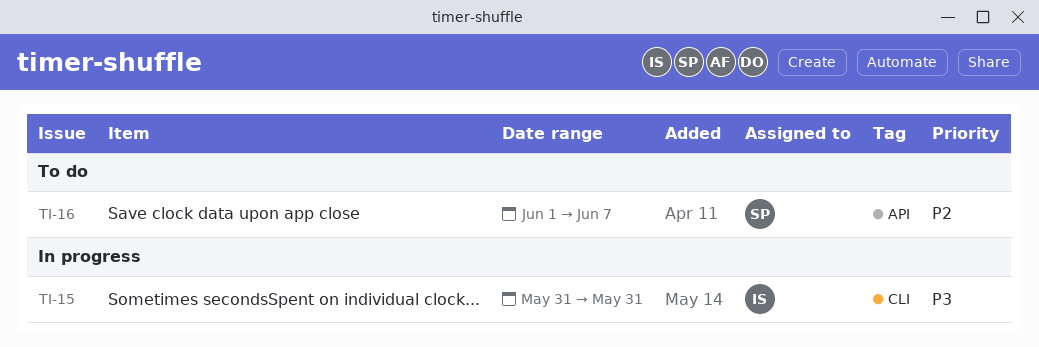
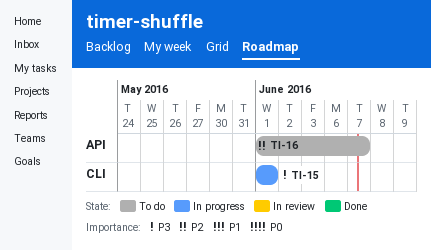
TI-15, start: May 31 -> Jun 1
TI-15, due: May 31 -> Jun 1

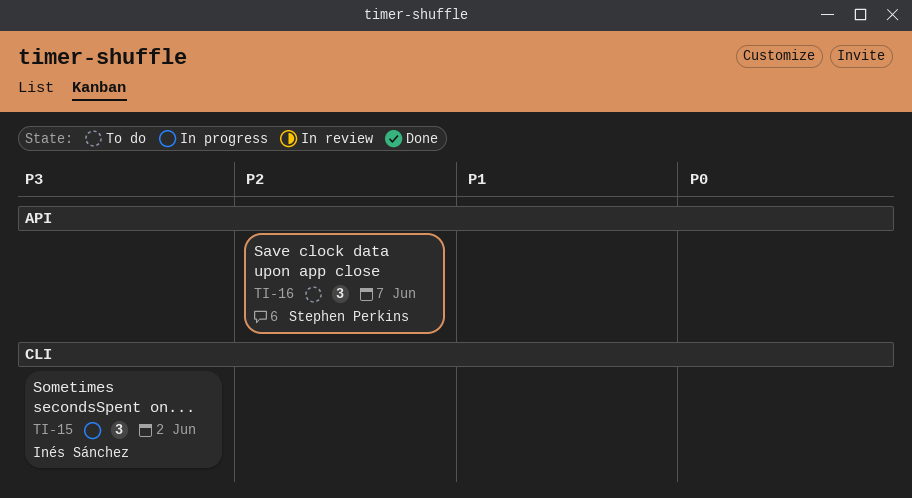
TI-15, due: Jun 1 -> Jun 2

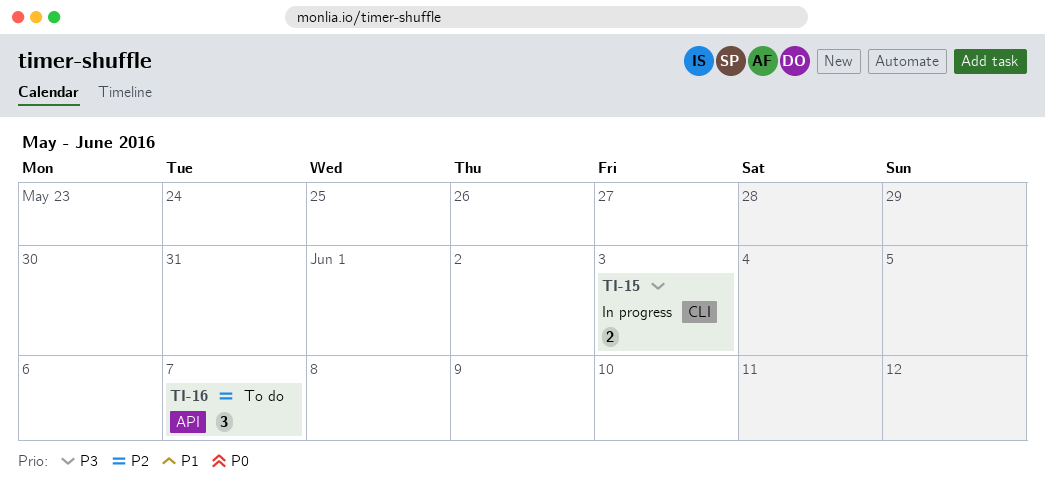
TI-15, estimate: 3 -> 2
TI-15, due: Jun 2 -> Jun 3

